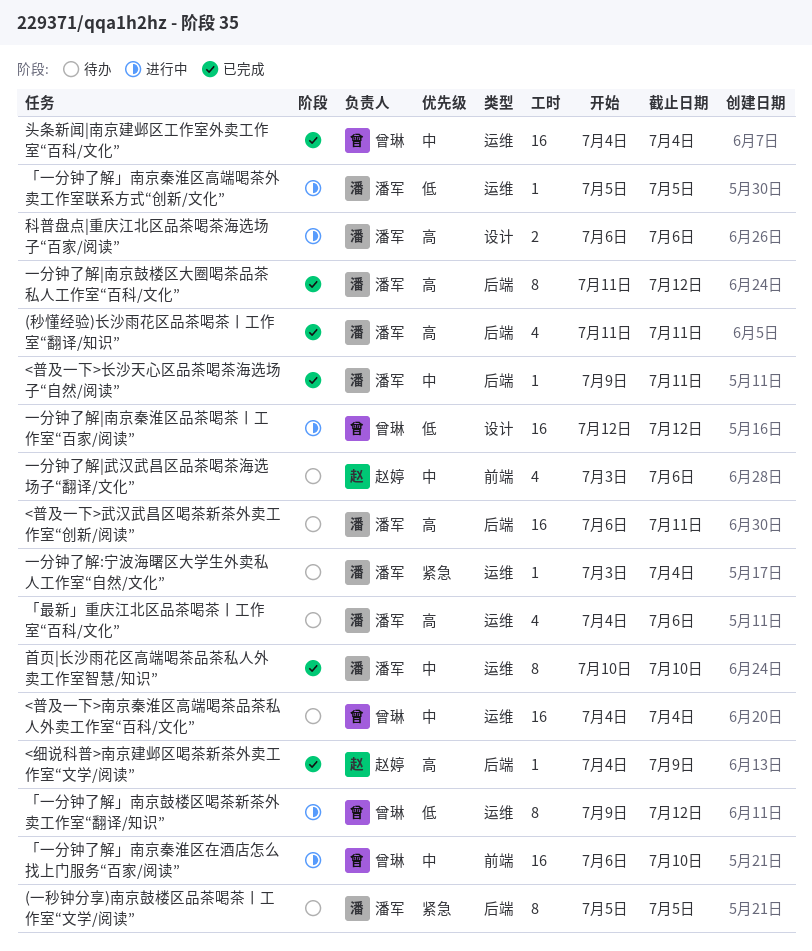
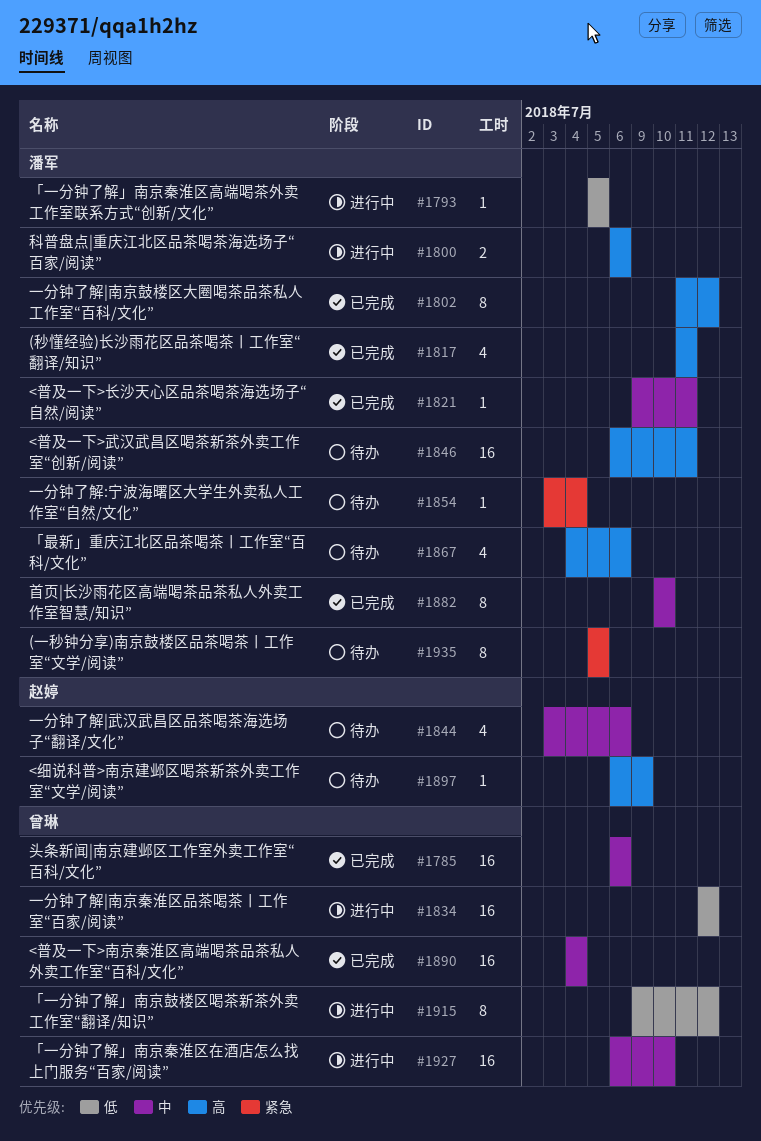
<普及一下>南京秦淮区高端喝茶品茶私人外卖工作室“百科/文化”, status: 待办 -> 已完成
<细说科普>南京建邺区喝茶新茶外卖工作室“文学/阅读”, status: 已完成 -> 待办
<细说科普>南京建邺区喝茶新茶外卖工作室“文学/阅读”, start: Jul 4 -> Jul 6
头条新闻|南京建邺区工作室外卖工作室“百科/文化”, start: Jul 4 -> Jul 6
头条新闻|南京建邺区工作室外卖工作室“百科/文化”, due: Jul 4 -> Jul 6

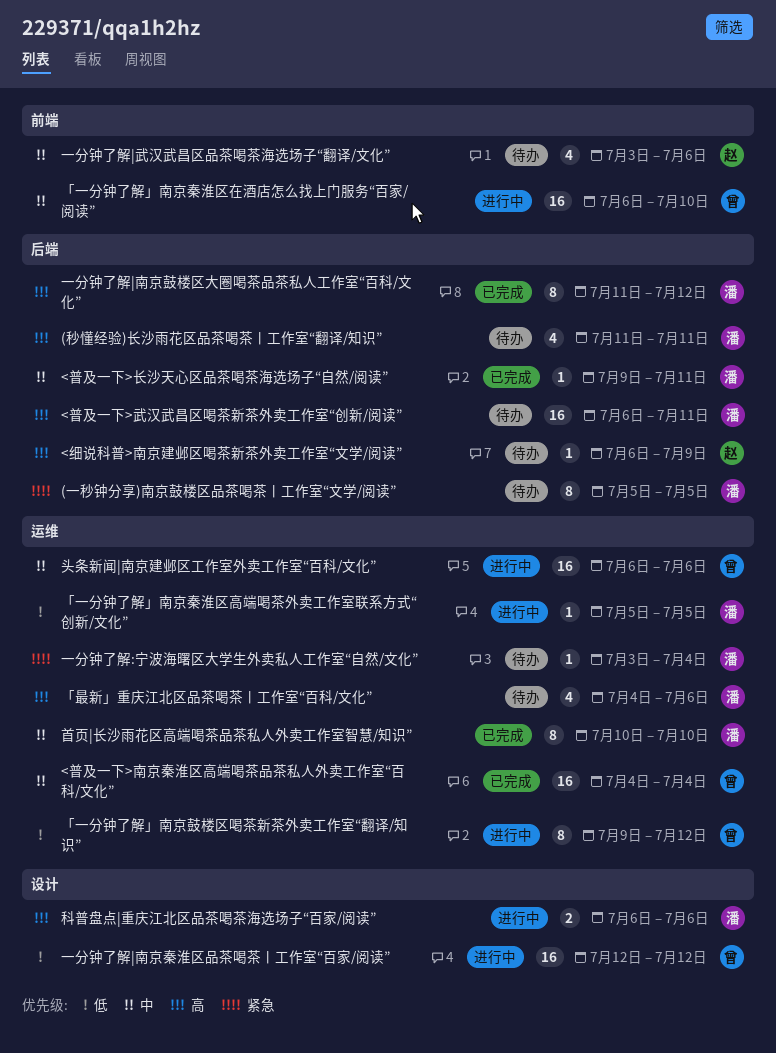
(秒懂经验)长沙雨花区品茶喝茶丨工作室“翻译/知识”, status: 已完成 -> 待办
头条新闻|南京建邺区工作室外卖工作室“百科/文化”, status: 已完成 -> 进行中

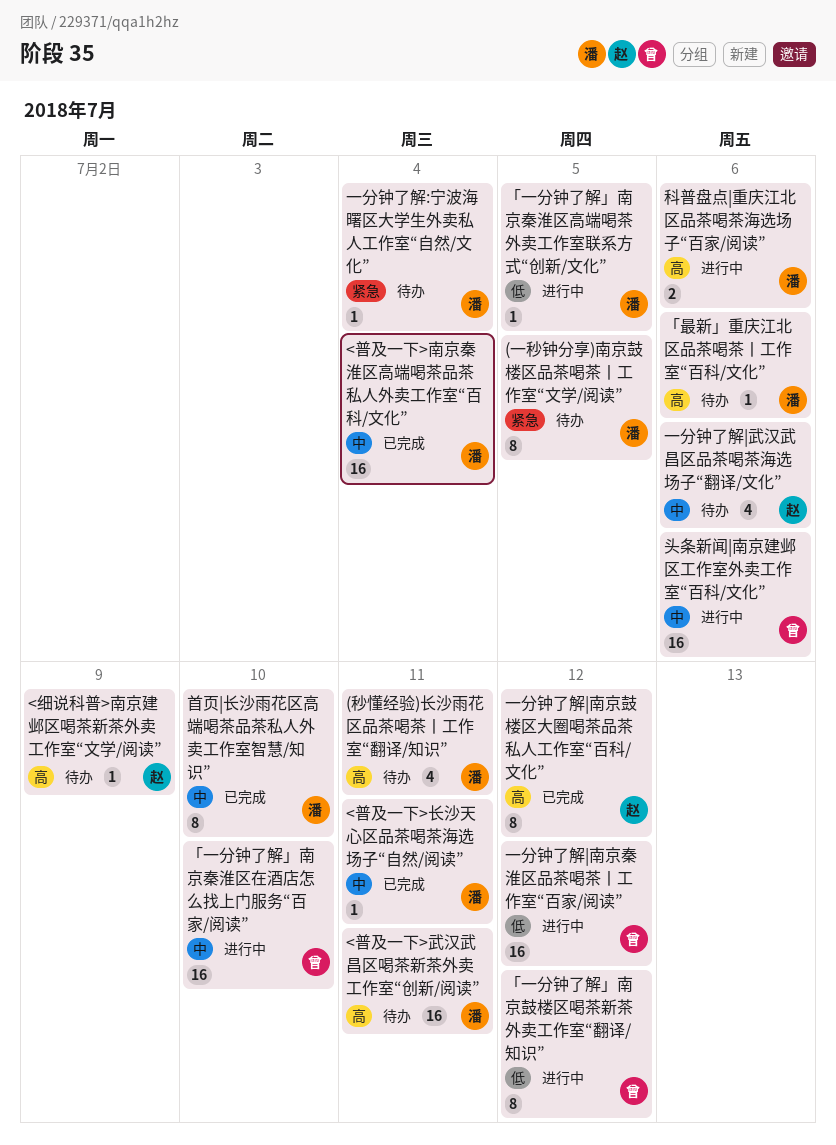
<普及一下>南京秦淮区高端喝茶品茶私人外卖工作室“百科/文化”, owner: 曾 -> 潘
「最新」重庆江北区品茶喝茶丨工作室“百科/文化”, estimate: 4 -> 1
一分钟了解|南京鼓楼区大圈喝茶品茶私人工作室“百科/文化”, owner: 潘 -> 赵

